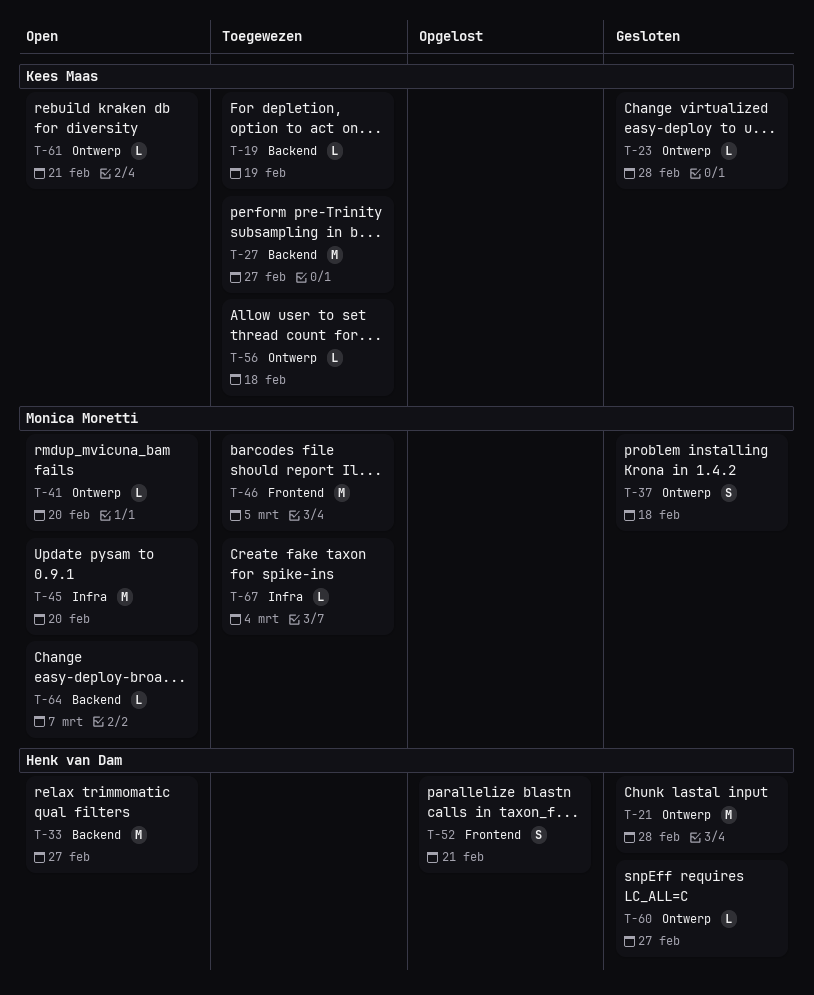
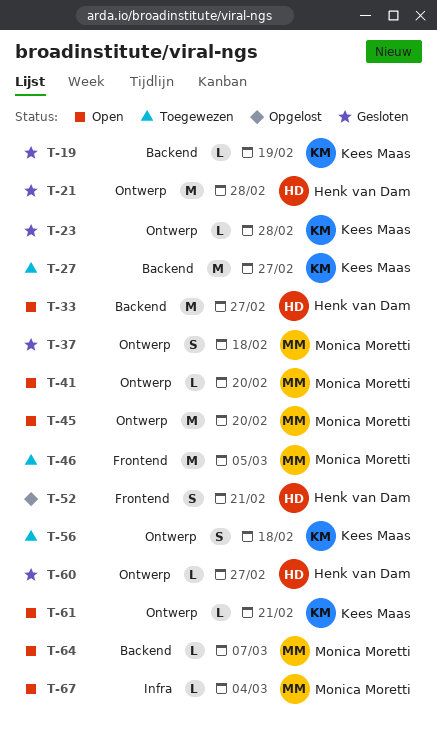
T-19, status: Toegewezen -> Gesloten
T-45, label: Infra -> Ontwerp
T-56, estimate: L -> S
T-67, status: Toegewezen -> Open

